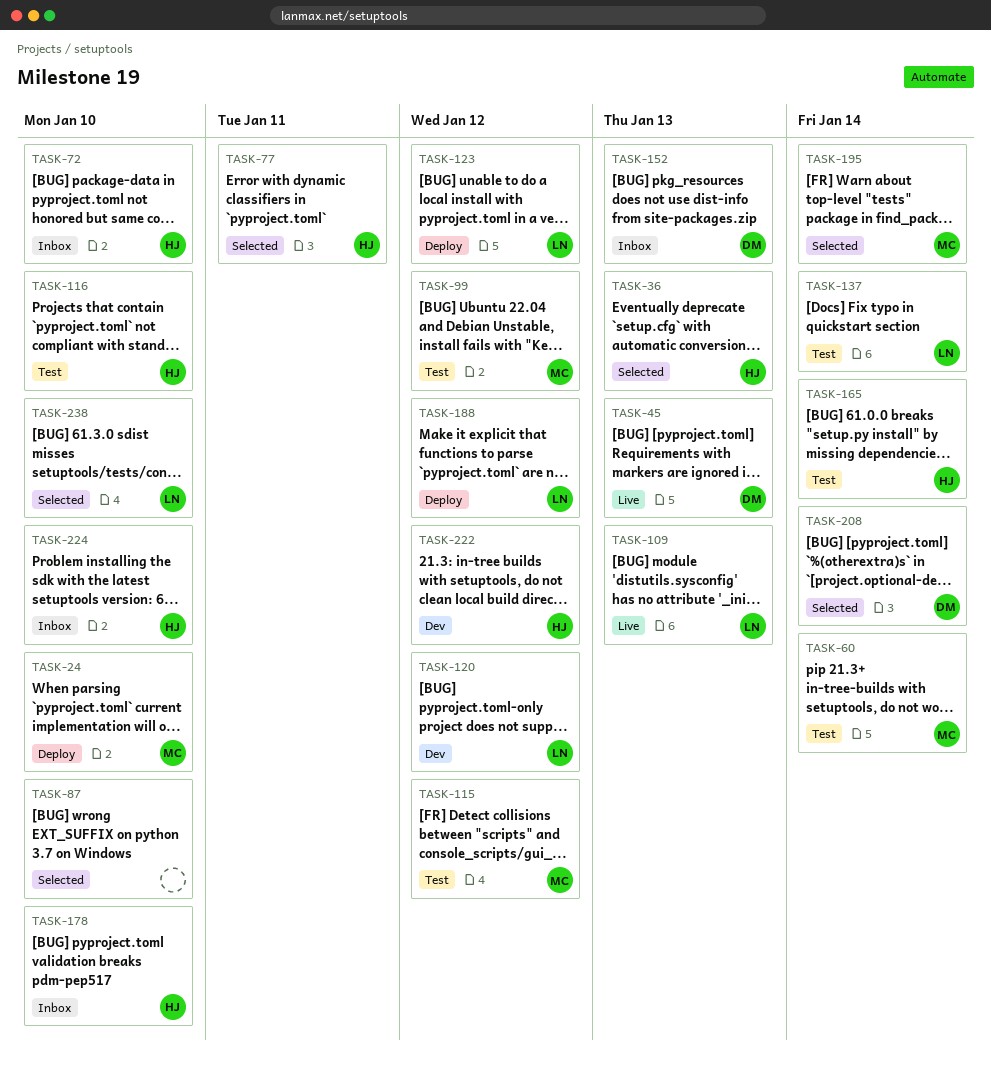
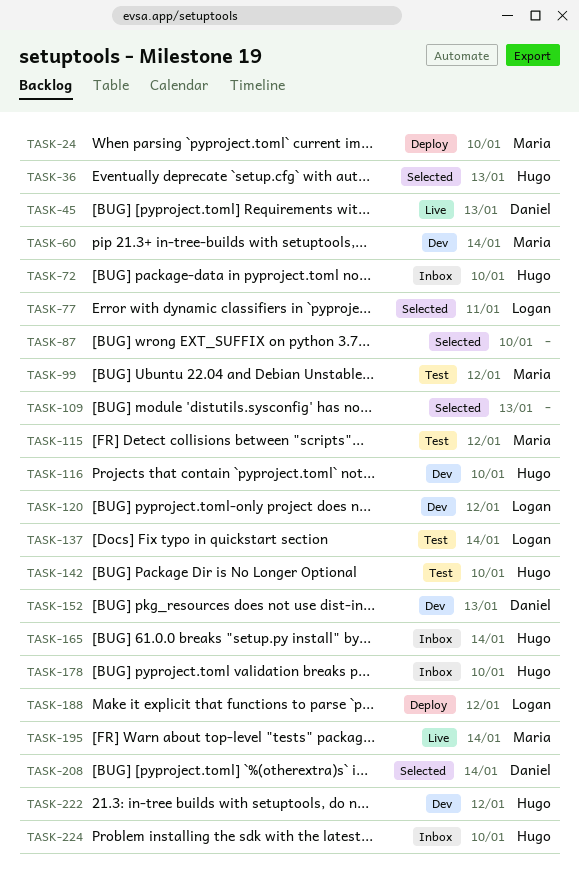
TASK-60, status: Test -> Dev
TASK-77, owner: Hugo -> Logan
TASK-109, status: Live -> Selected
TASK-109, owner: Logan -> none
TASK-116, status: Test -> Dev
TASK-123: present -> none
TASK-142: none -> present
TASK-152, status: Inbox -> Dev
TASK-165, status: Test -> Inbox
TASK-195, status: Selected -> Live
TASK-238: present -> none

